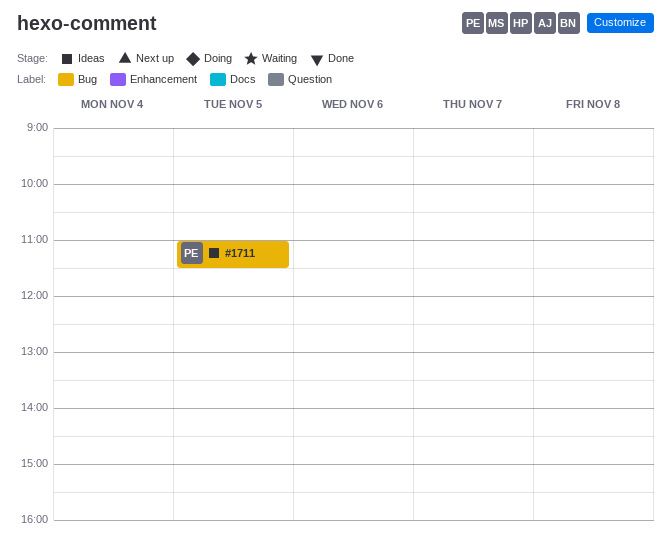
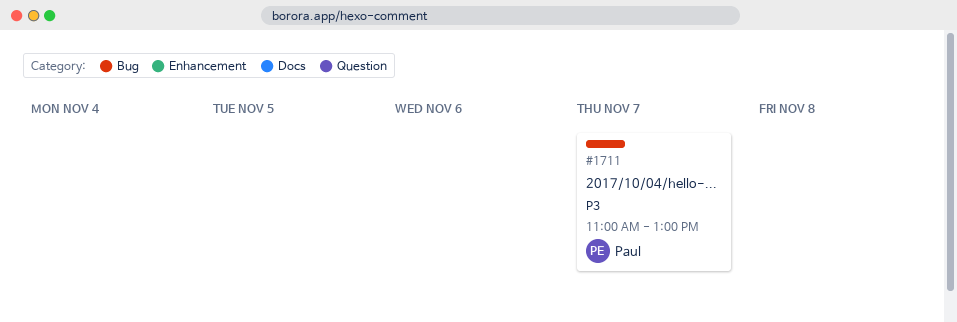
#1711, day: Nov 5 -> Nov 7
#1711, ends: 11:30 -> 13:00

